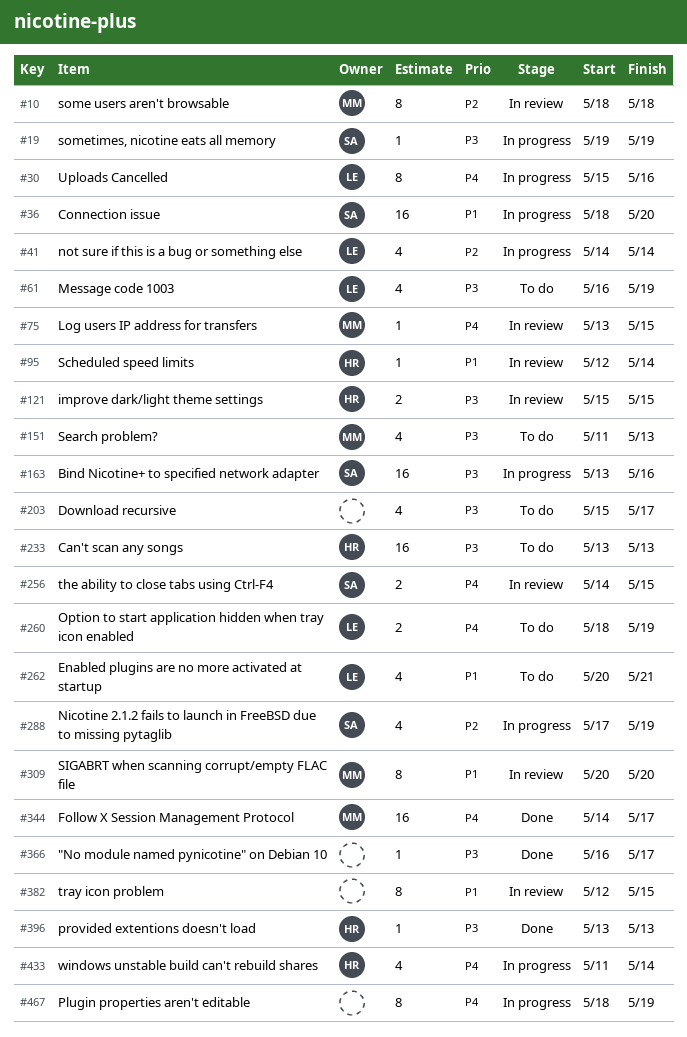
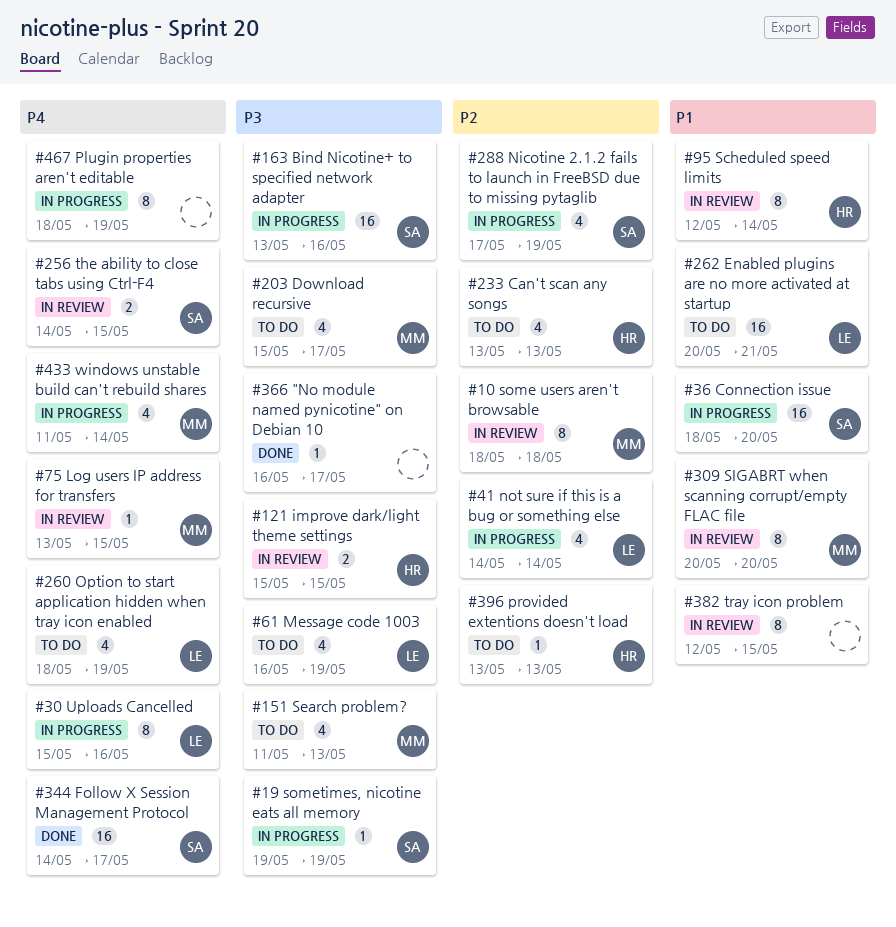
#95, estimate: 1 -> 8
#203, owner: none -> MM
#233, priority: P3 -> P2
#233, estimate: 16 -> 4
#260, estimate: 2 -> 4
#262, estimate: 4 -> 16
#344, owner: MM -> SA
#396, status: Done -> To do
#396, priority: P3 -> P2
#433, owner: HR -> MM

